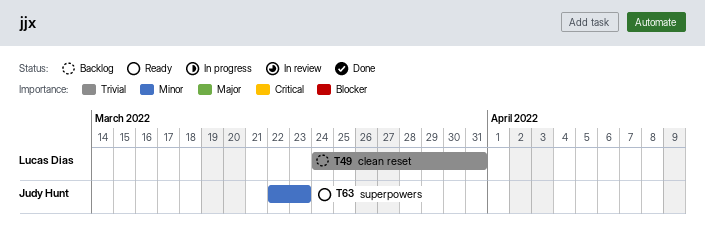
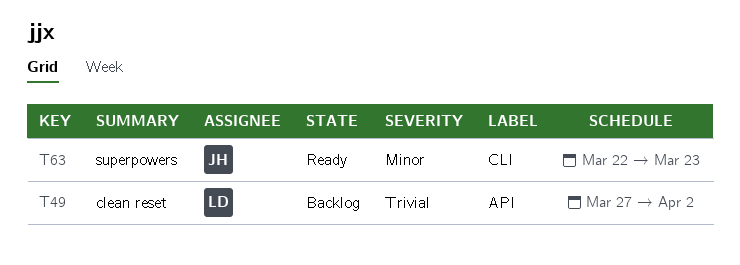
T49, start: Mar 24 -> Mar 27
T49, due: Mar 31 -> Apr 2

